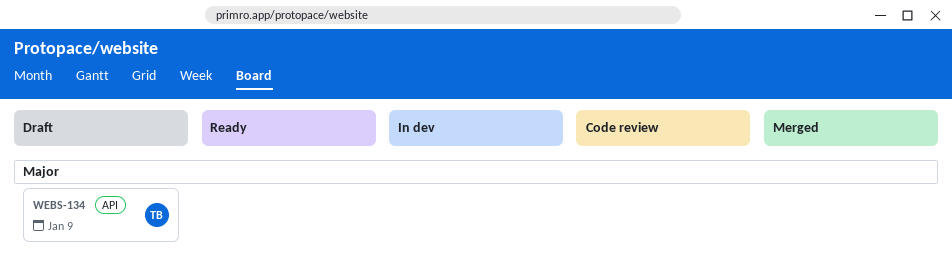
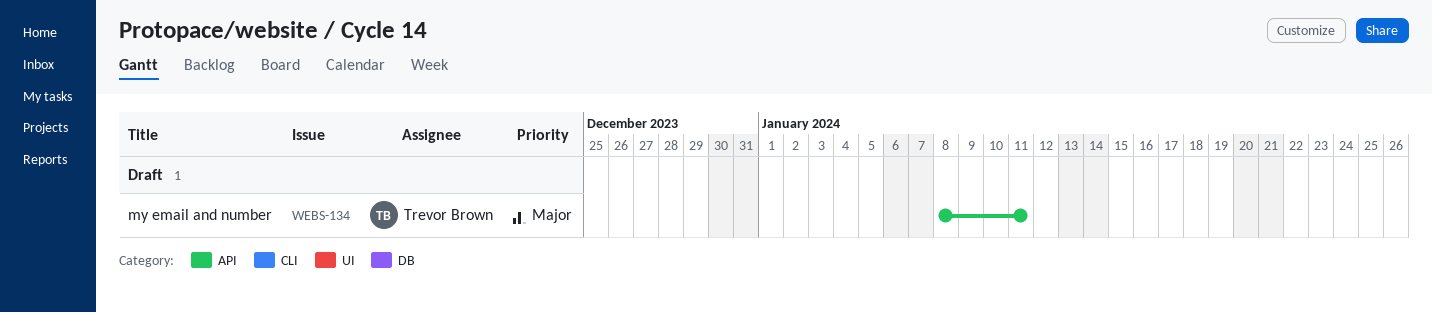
WEBS-134, due: Jan 9 -> Jan 11

